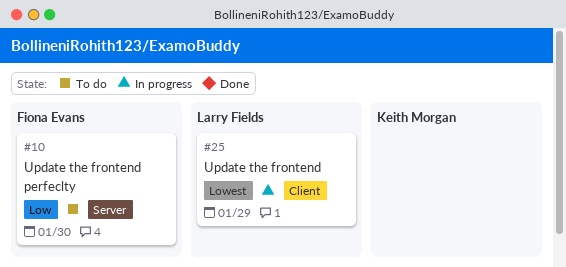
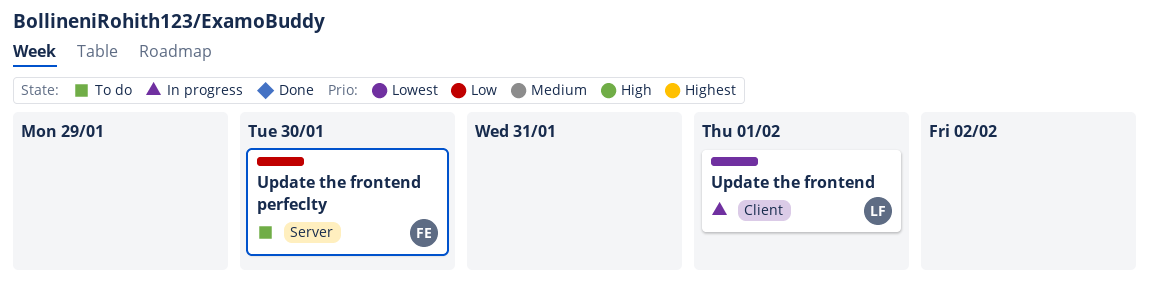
Update the frontend, due: Jan 29 -> Feb 1

